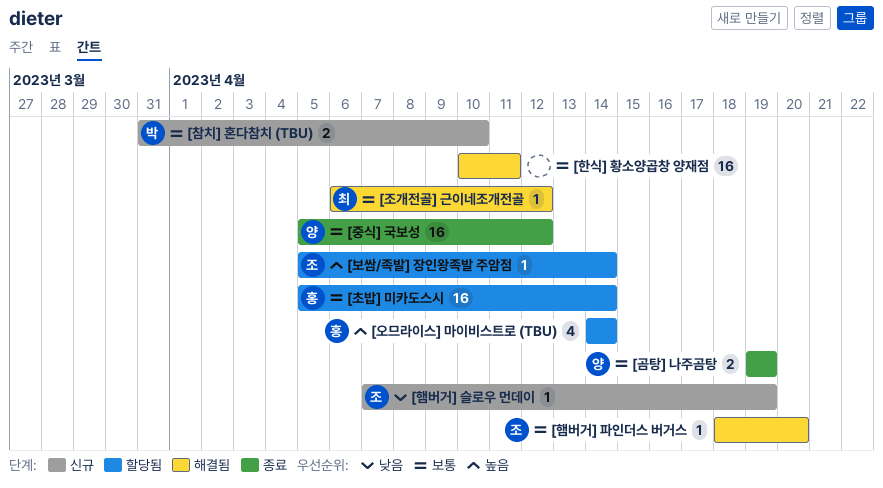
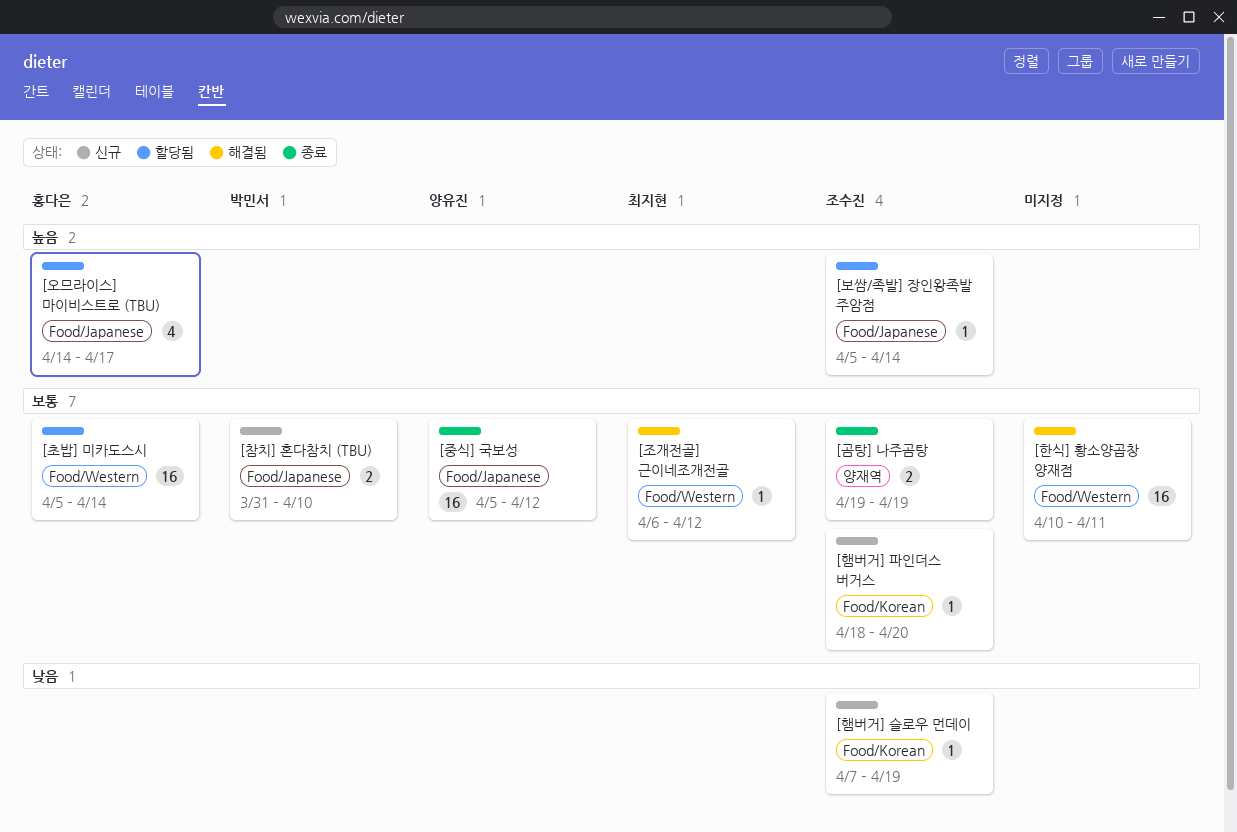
[곰탕] 나주곰탕, owner: 양유진 -> 조수진
[오므라이스] 마이비스트로 (TBU), due: Apr 14 -> Apr 17
[햄버거] 파인더스 버거스, status: 해결됨 -> 신규

